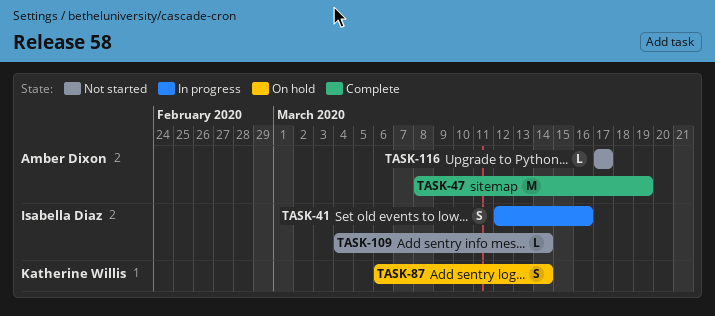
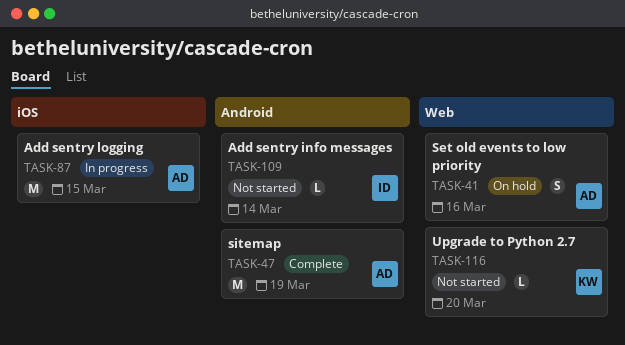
TASK-41, status: In progress -> On hold
TASK-41, owner: Isabella Diaz -> Amber Dixon
TASK-87, status: On hold -> In progress
TASK-87, owner: Katherine Willis -> Amber Dixon
TASK-87, estimate: S -> M
TASK-87, due: Mar 14 -> Mar 15
TASK-116, owner: Amber Dixon -> Katherine Willis
TASK-116, due: Mar 17 -> Mar 20

